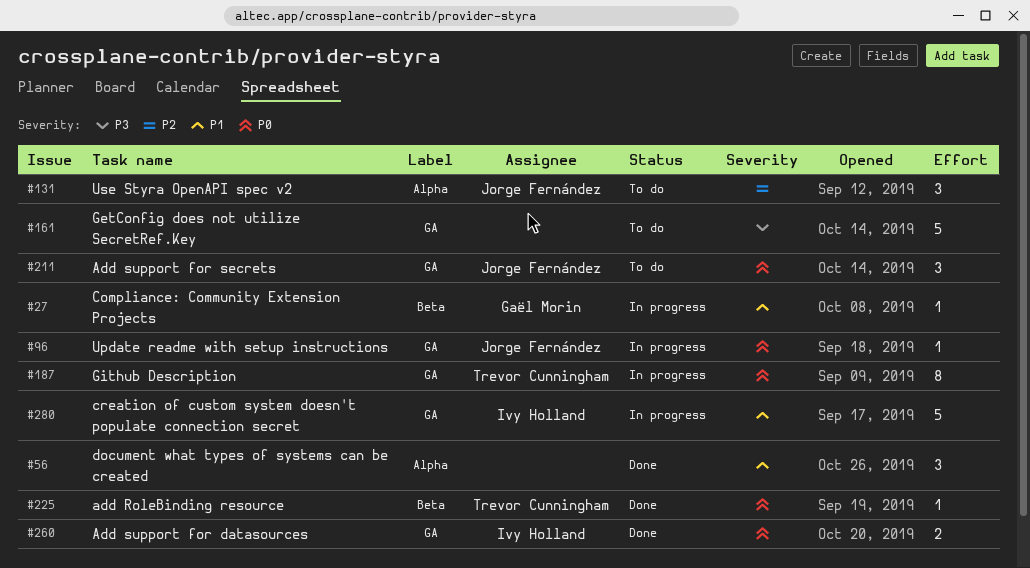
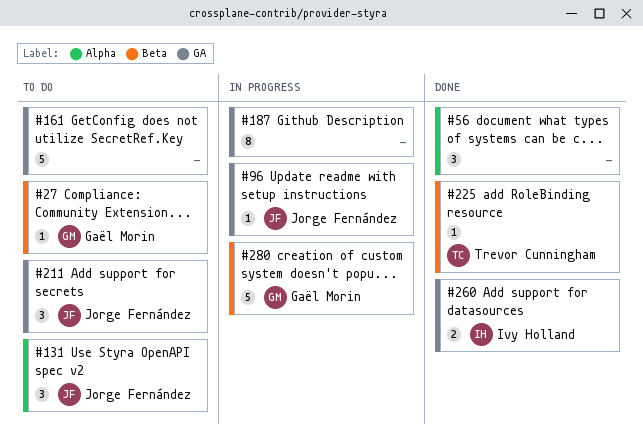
#27, status: In progress -> To do
#187, owner: Trevor Cunningham -> none
#280, owner: Ivy Holland -> Gaël Morin
#280, label: GA -> Beta

